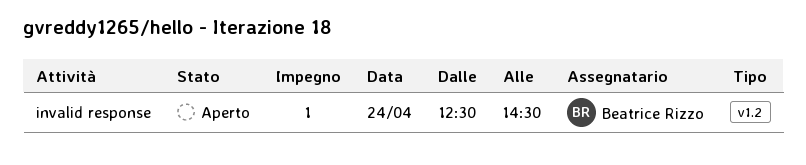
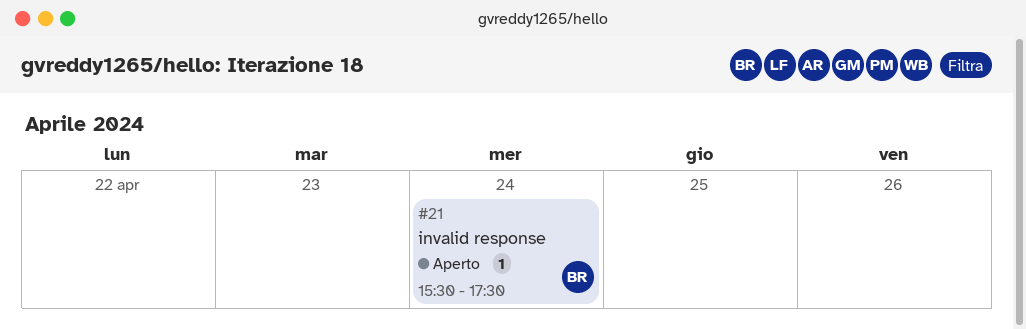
invalid response, begins: 12:30 -> 15:30
invalid response, ends: 14:30 -> 17:30

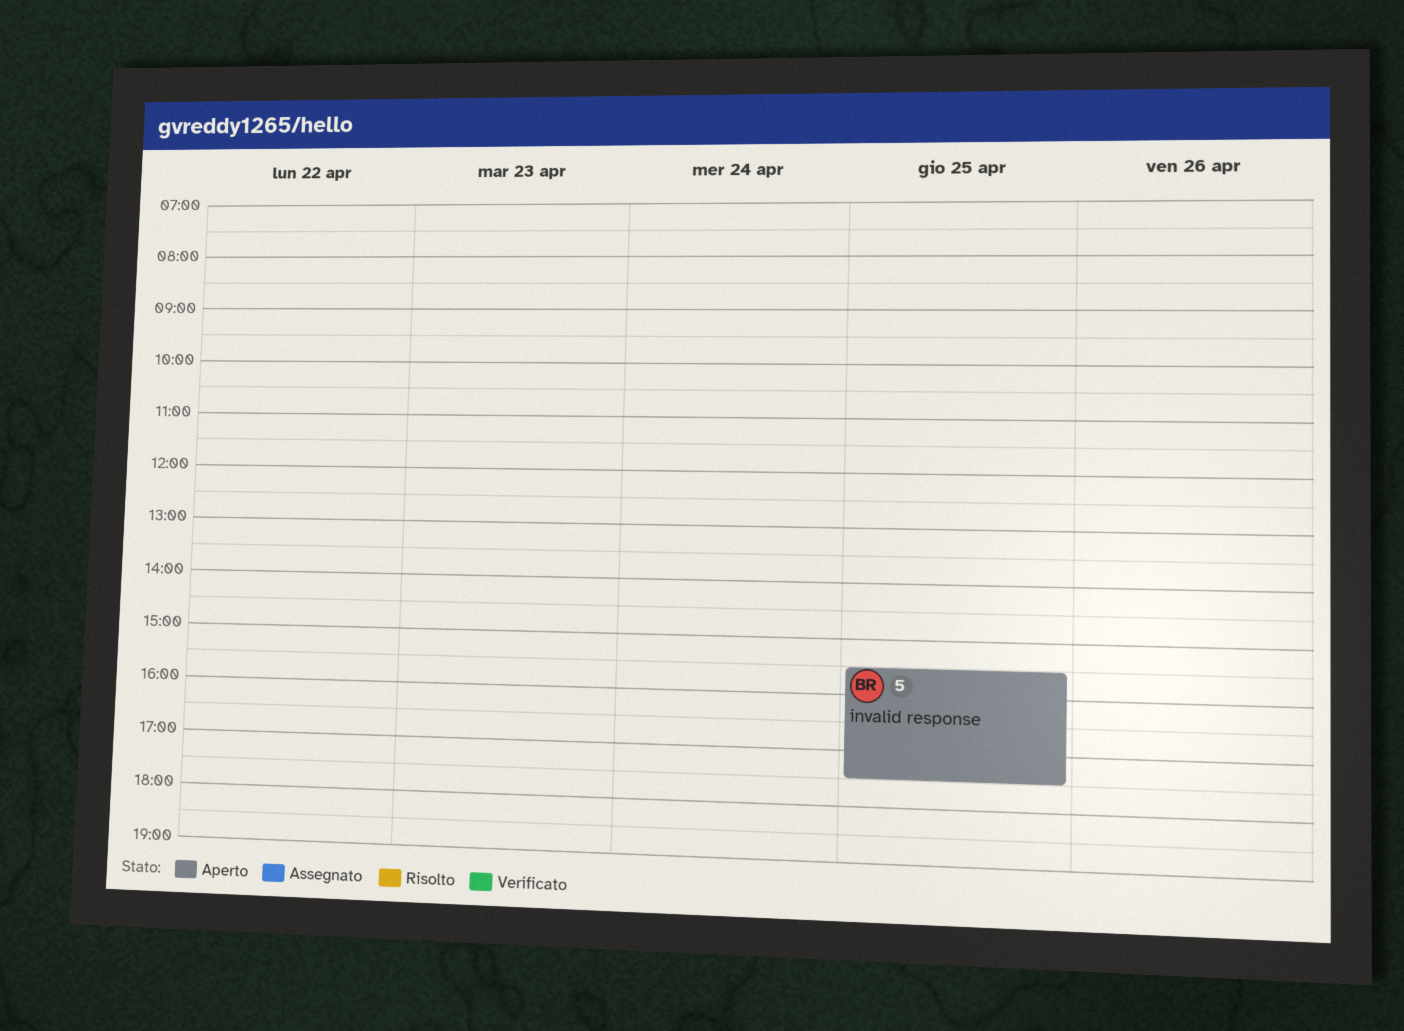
invalid response, estimate: 1 -> 5
invalid response, day: Apr 24 -> Apr 25

